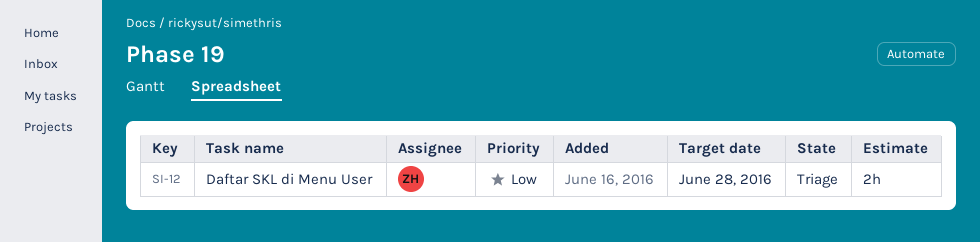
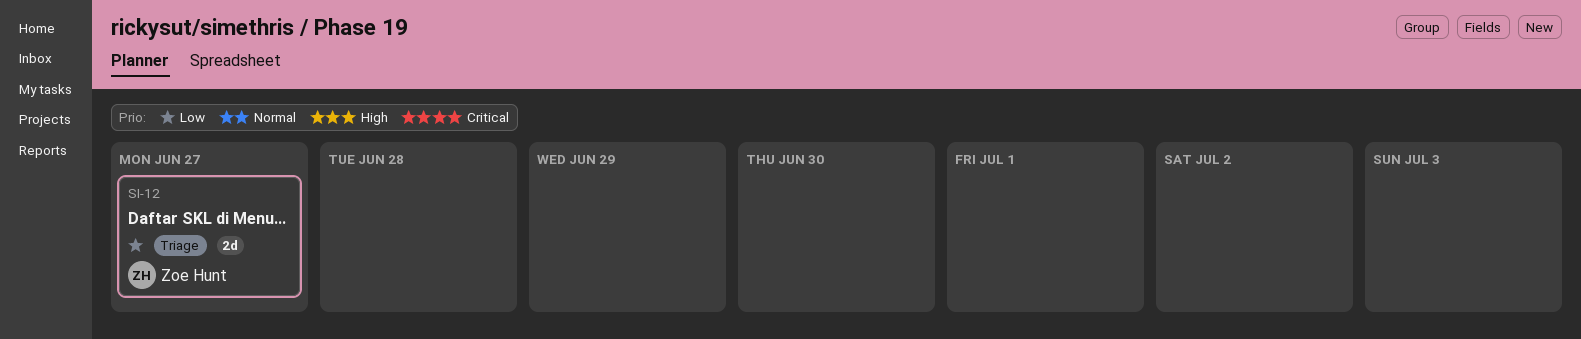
SI-12, estimate: 2h -> 2d
SI-12, due: Jun 28 -> Jun 27

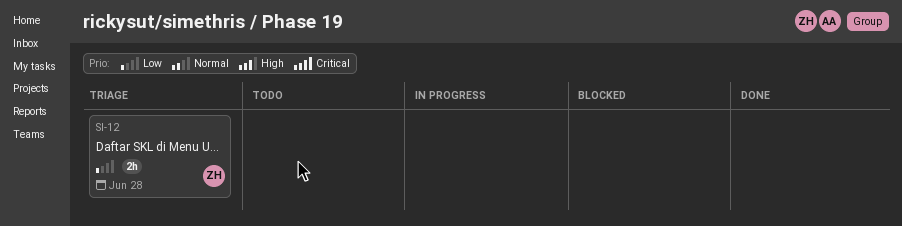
SI-12, estimate: 2d -> 2h
SI-12, due: Jun 27 -> Jun 28

